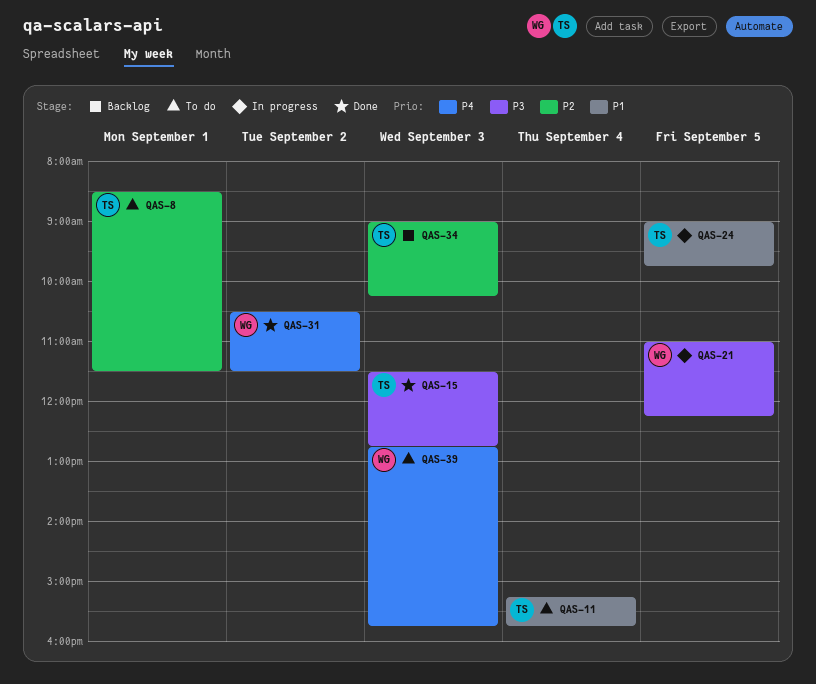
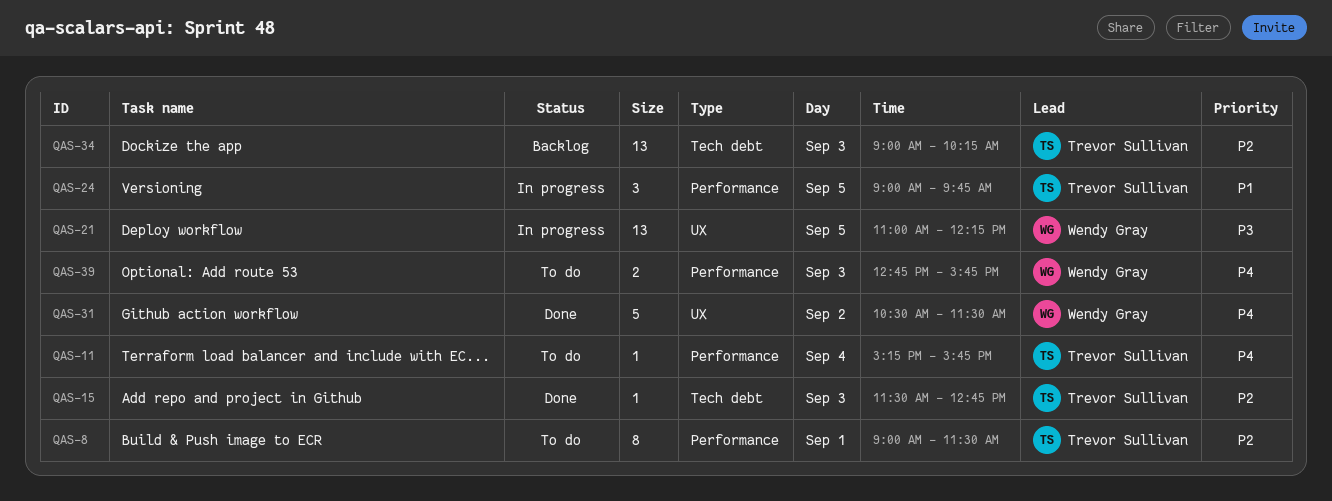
QAS-8, begins: 08:30 -> 09:00
QAS-11, priority: P1 -> P4
QAS-15, priority: P3 -> P2

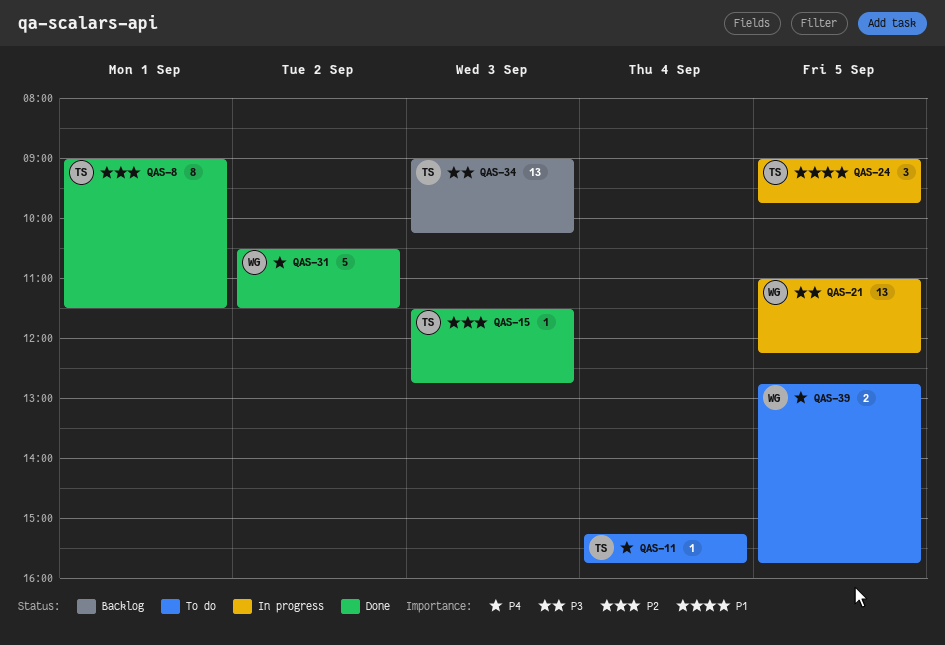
QAS-8, status: To do -> Done
QAS-34, priority: P2 -> P3
QAS-39, day: Sep 3 -> Sep 5

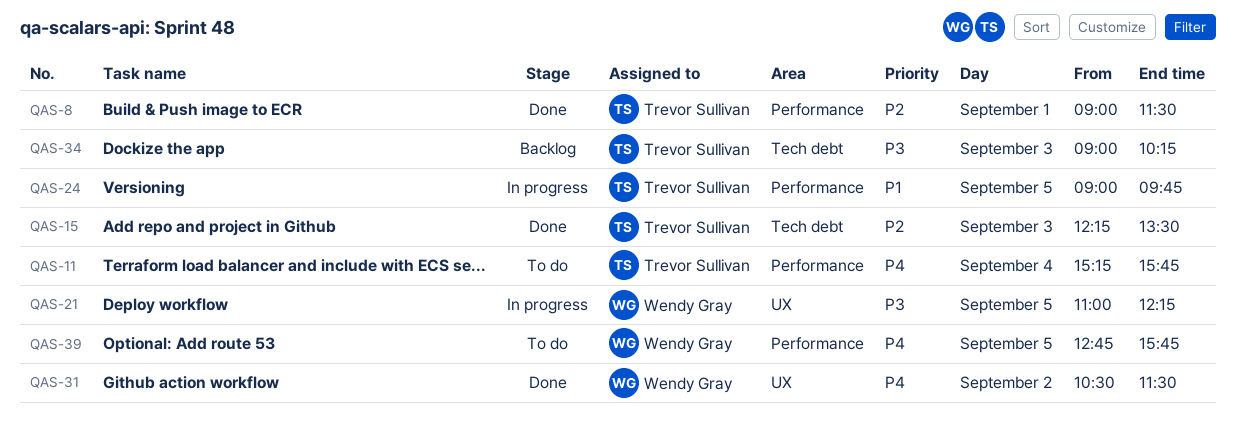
QAS-15, begins: 11:30 -> 12:15
QAS-15, ends: 12:45 -> 13:30

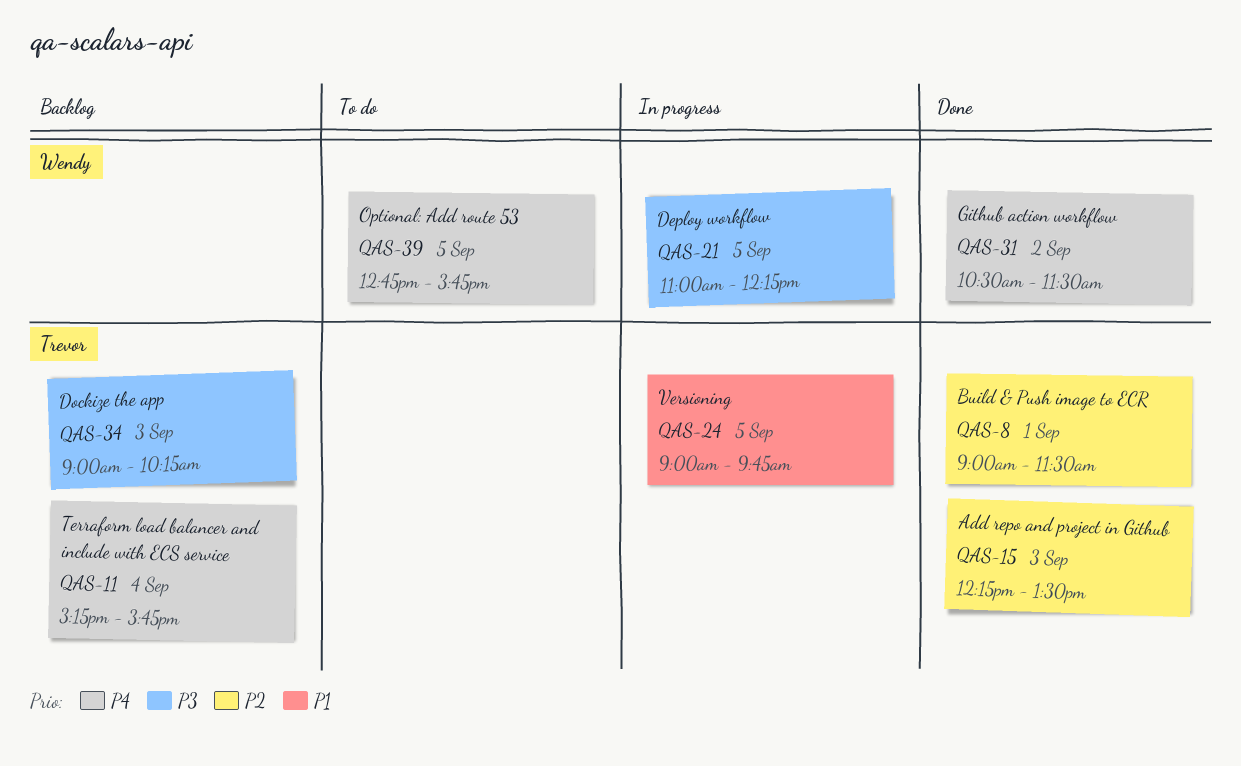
QAS-11, status: To do -> Backlog

